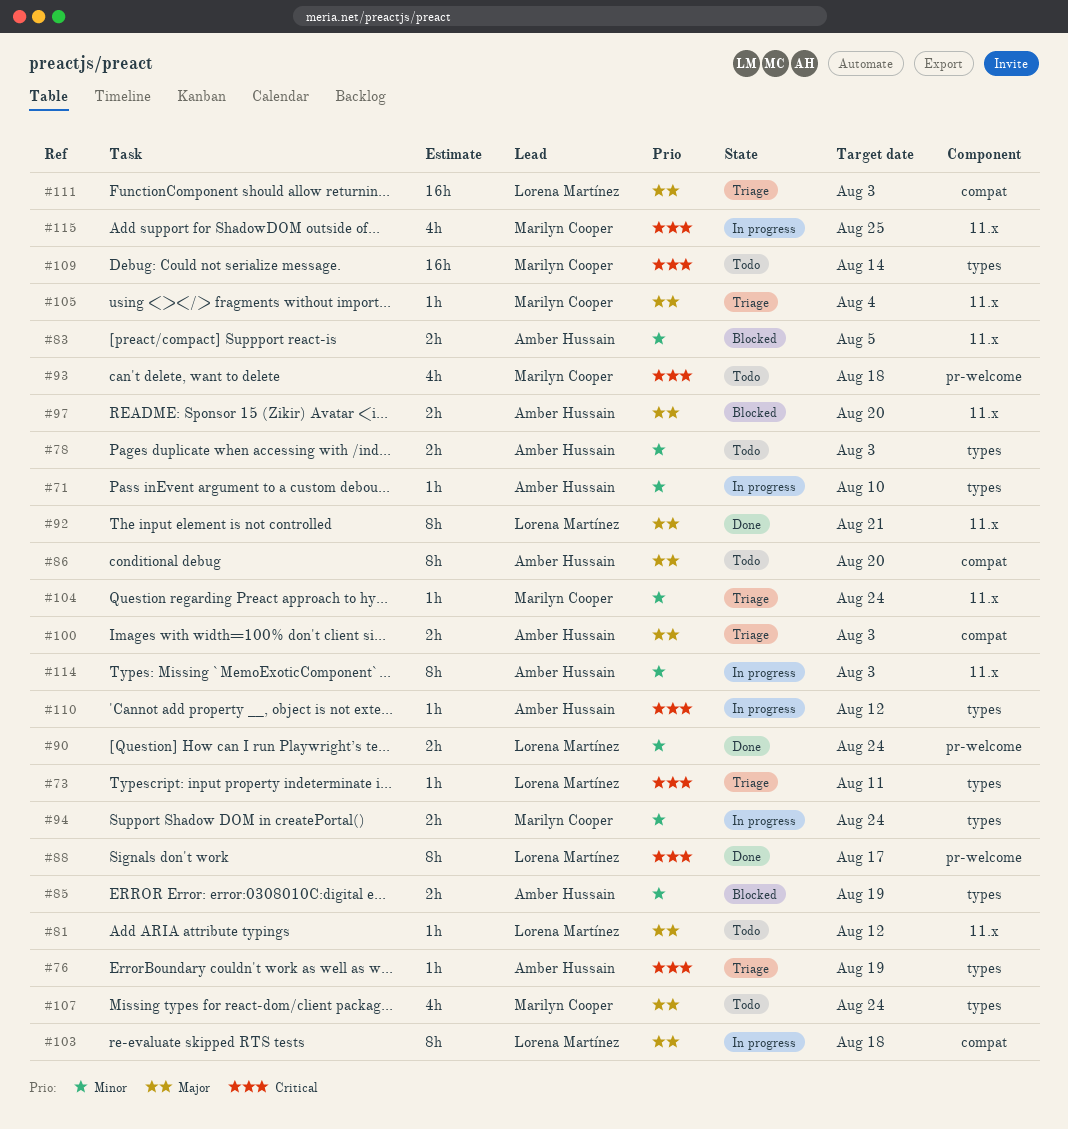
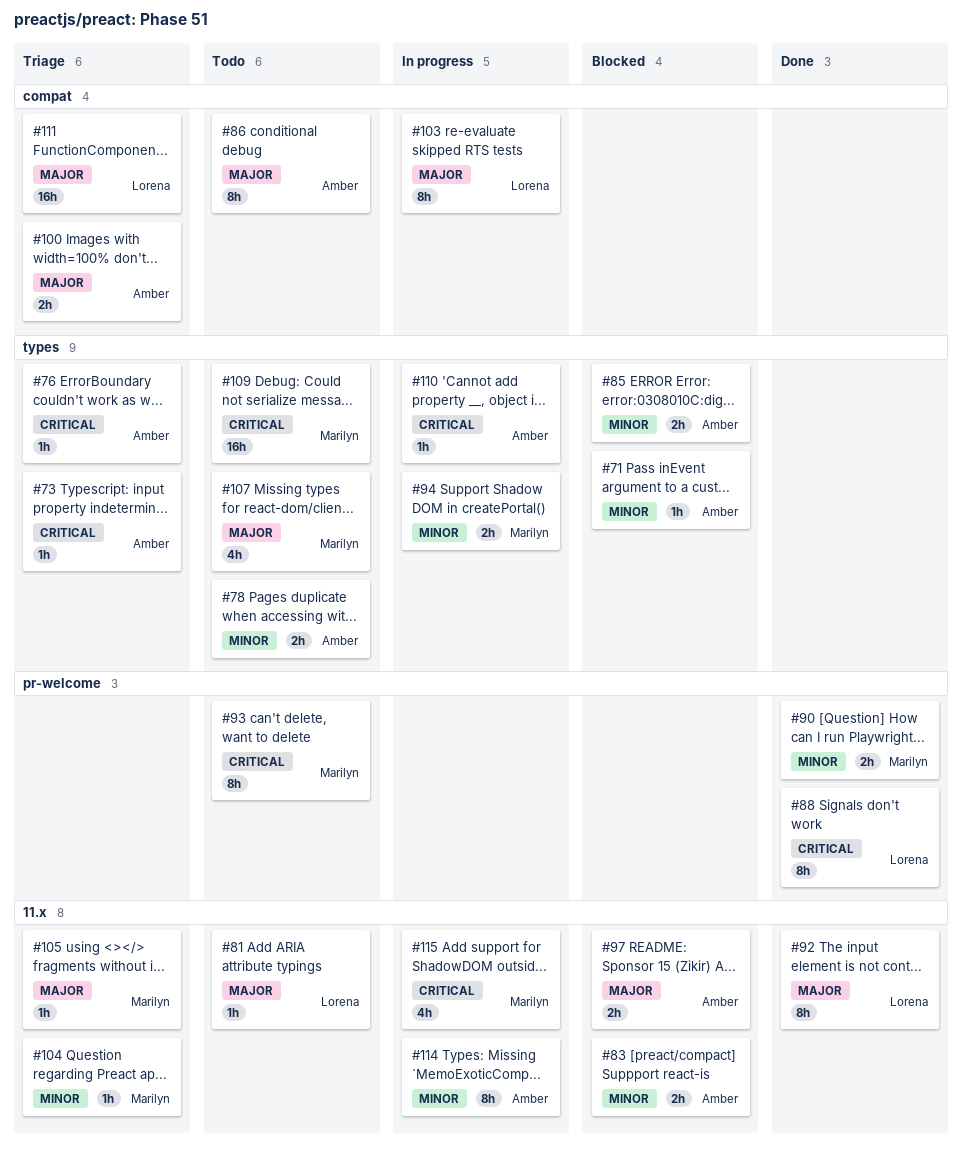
#71, status: In progress -> Blocked
#73, owner: Lorena Martínez -> Amber Hussain
#90, owner: Lorena Martínez -> Marilyn Cooper
#93, estimate: 4h -> 8h

